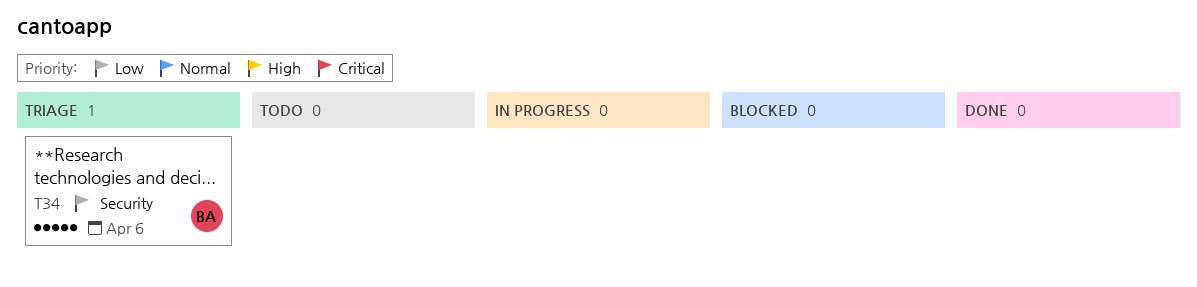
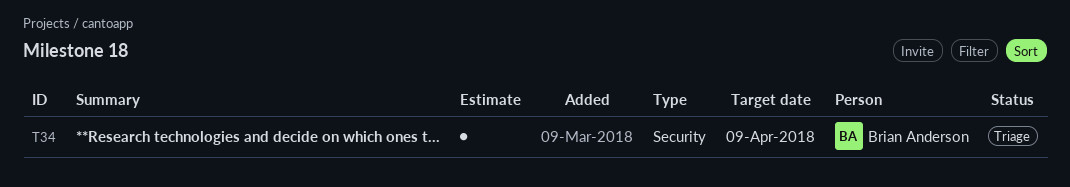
T34, estimate: 5 -> 1
T34, due: Apr 6 -> Apr 9

